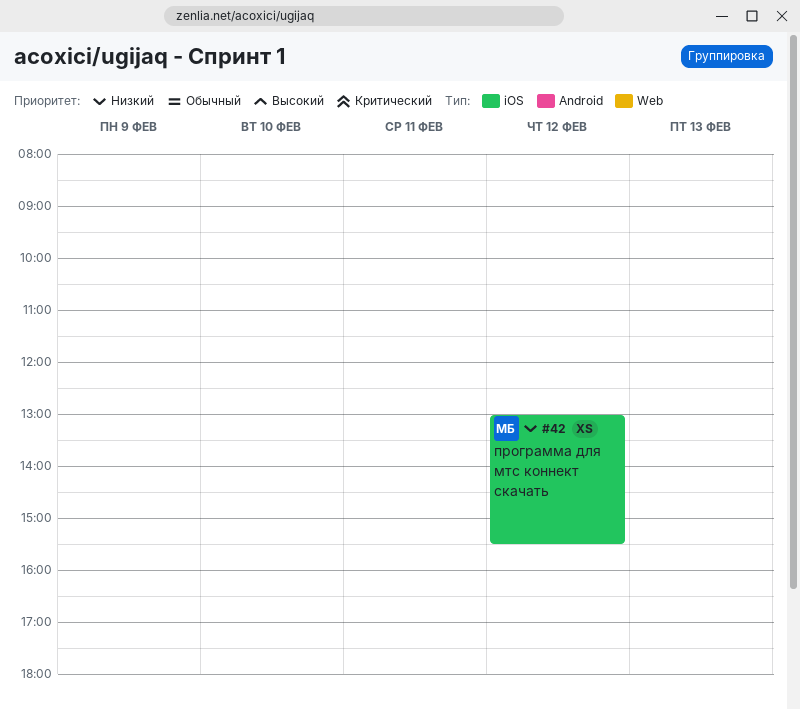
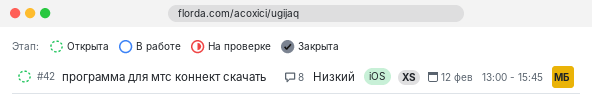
#42, ends: 15:30 -> 15:45

